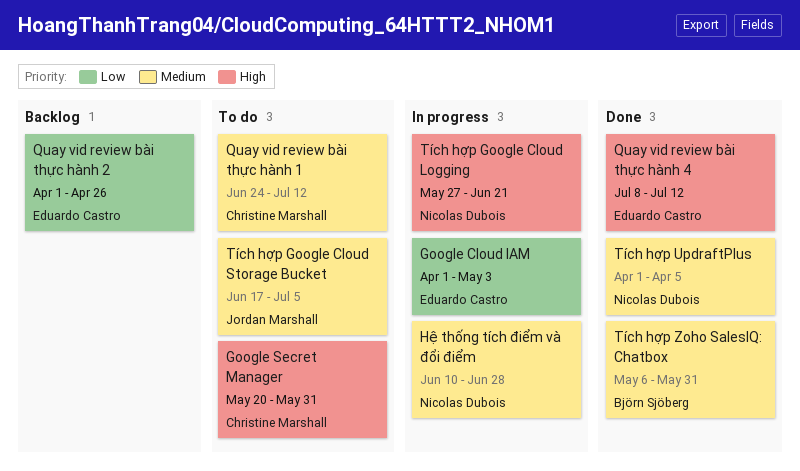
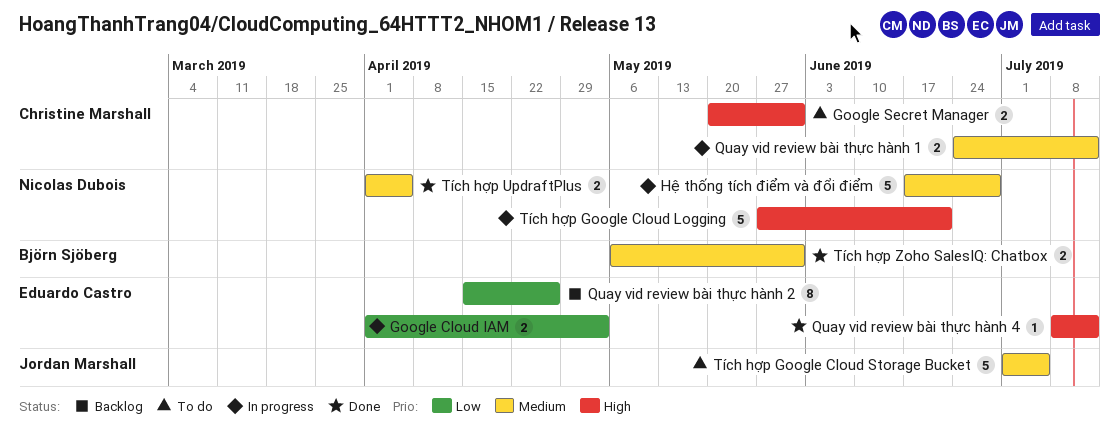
Hệ thống tích điểm và đổi điểm, start: Jun 10 -> Jun 17
Quay vid review bài thực hành 1, status: To do -> In progress
Quay vid review bài thực hành 2, start: Apr 1 -> Apr 15
Tích hợp Google Cloud Storage Bucket, start: Jun 17 -> Jul 1

